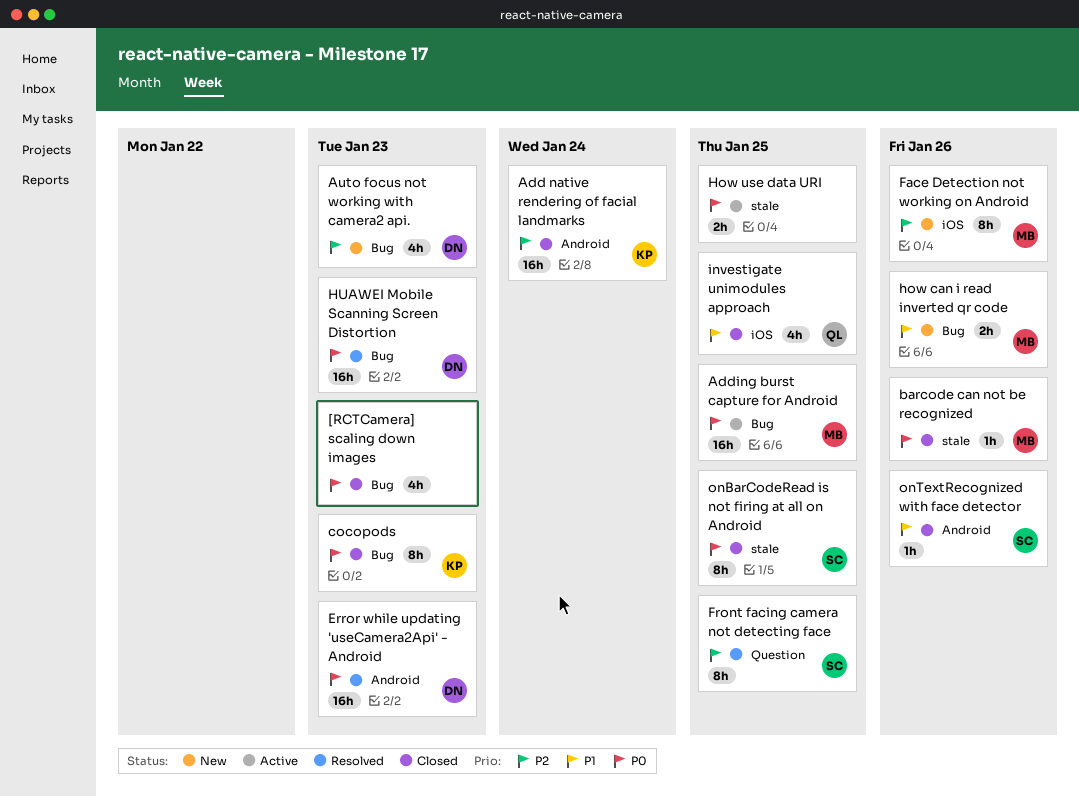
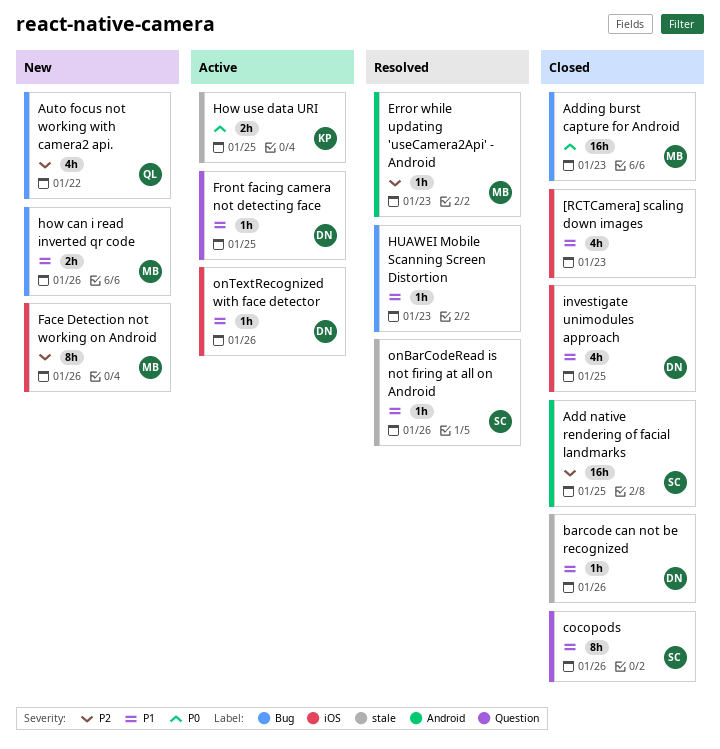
[RCTCamera] scaling down images, priority: P0 -> P1
[RCTCamera] scaling down images, label: Bug -> iOS
Add native rendering of facial landmarks, owner: KP -> SC
Add native rendering of facial landmarks, due: Jan 24 -> Jan 25
Adding burst capture for Android, status: Active -> Closed
Adding burst capture for Android, due: Jan 25 -> Jan 23
Auto focus not working with camera2 api., owner: DN -> QL
Auto focus not working with camera2 api., due: Jan 23 -> Jan 22
barcode can not be recognized, owner: MB -> DN
barcode can not be recognized, priority: P0 -> P1
cocopods, owner: KP -> SC
cocopods, priority: P0 -> P1
cocopods, label: Bug -> Question
cocopods, due: Jan 23 -> Jan 26
Error while updating 'useCamera2Api' - Android, owner: DN -> MB
Error while updating 'useCamera2Api' - Android, priority: P0 -> P2
Error while updating 'useCamera2Api' - Android, estimate: 16h -> 1h
Front facing camera not detecting face, status: Resolved -> Active
Front facing camera not detecting face, owner: SC -> DN
Front facing camera not detecting face, priority: P2 -> P1
Front facing camera not detecting face, estimate: 8h -> 1h
How use data URI, owner: none -> KP
HUAWEI Mobile Scanning Screen Distortion, owner: DN -> none
HUAWEI Mobile Scanning Screen Distortion, priority: P0 -> P1
HUAWEI Mobile Scanning Screen Distortion, estimate: 16h -> 1h
investigate unimodules approach, owner: QL -> DN
onBarCodeRead is not firing at all on Android, status: Closed -> Resolved
onBarCodeRead is not firing at all on Android, priority: P0 -> P1
onBarCodeRead is not firing at all on Android, estimate: 8h -> 1h
onBarCodeRead is not firing at all on Android, due: Jan 25 -> Jan 26
onTextRecognized with face detector, status: Closed -> Active
onTextRecognized with face detector, owner: SC -> DN
onTextRecognized with face detector, label: Android -> iOS

